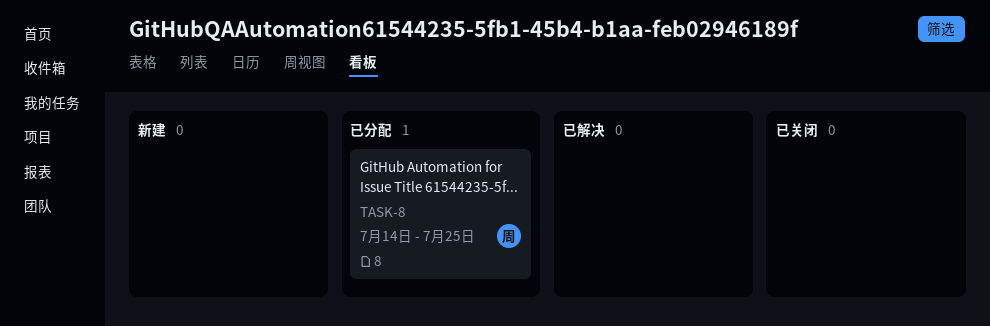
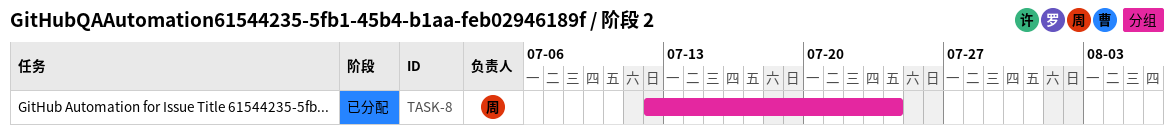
TASK-8, start: Jul 14 -> Jul 12
TASK-8, due: Jul 25 -> Jul 24

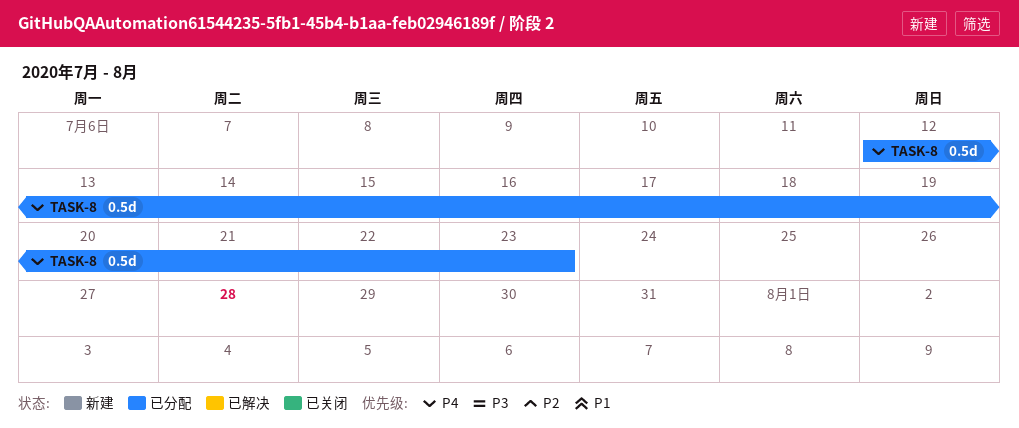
TASK-8, due: Jul 24 -> Jul 23

